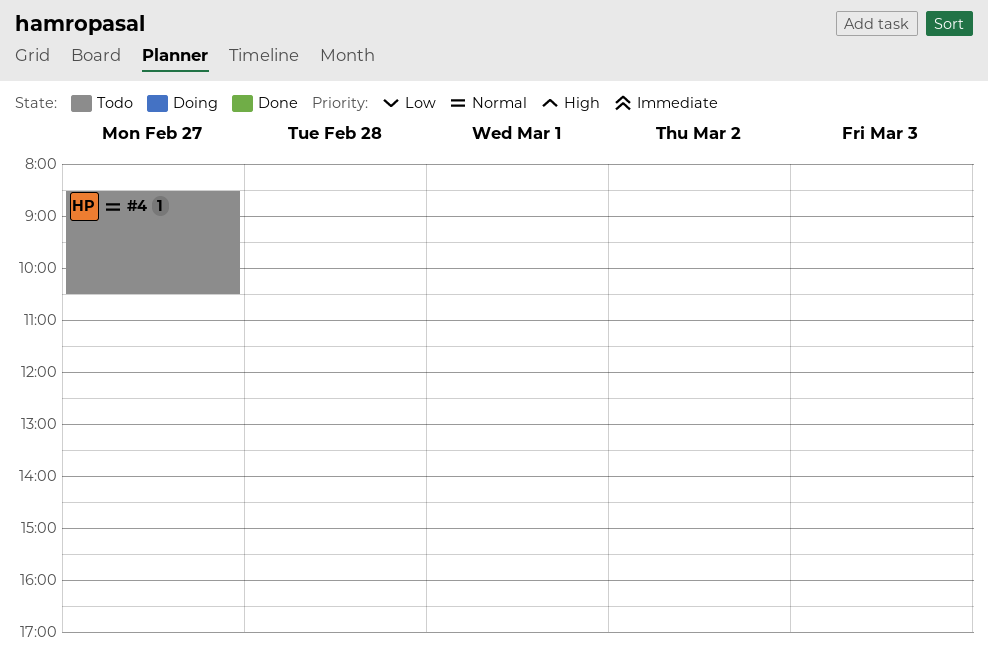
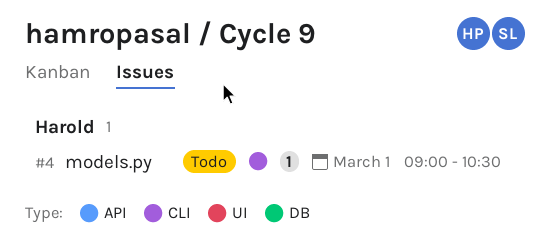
#4, day: Feb 27 -> Mar 1
#4, begins: 08:30 -> 09:00

